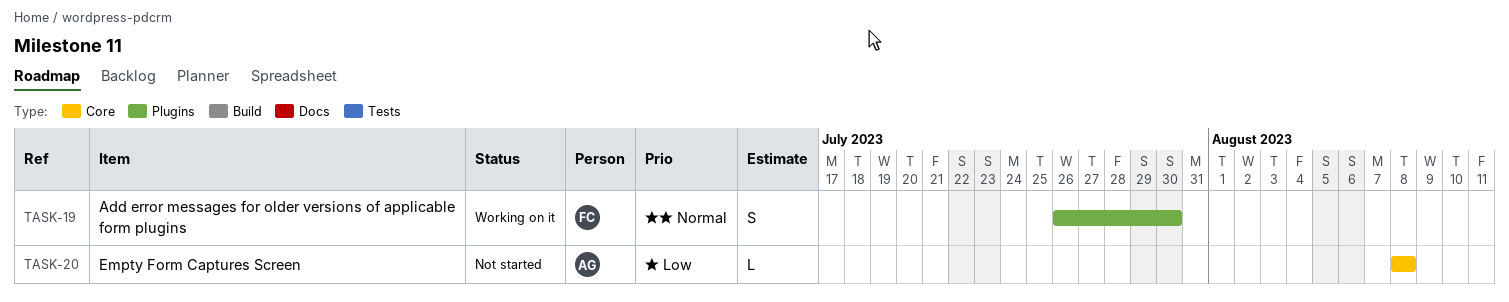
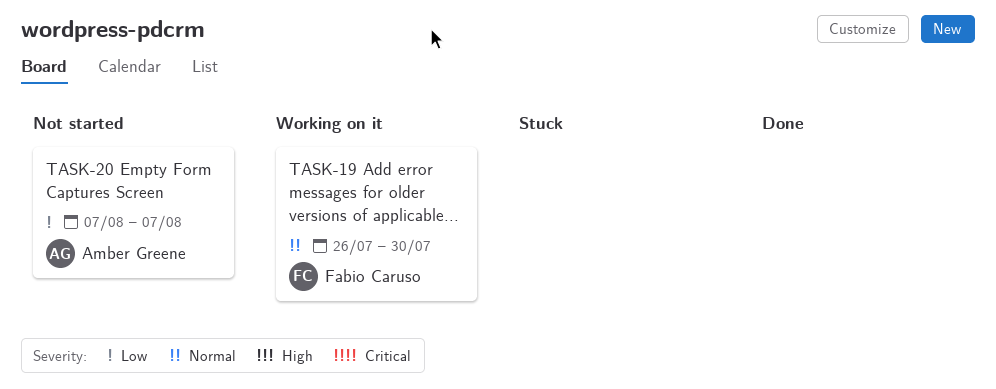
TASK-20, start: Aug 8 -> Aug 7
TASK-20, due: Aug 8 -> Aug 7

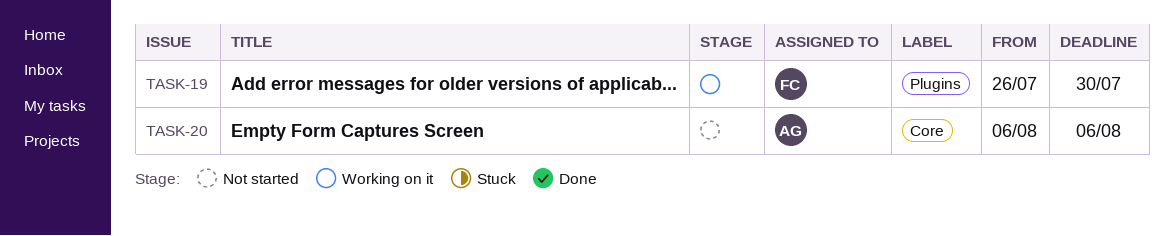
TASK-20, start: Aug 7 -> Aug 6
TASK-20, due: Aug 7 -> Aug 6

